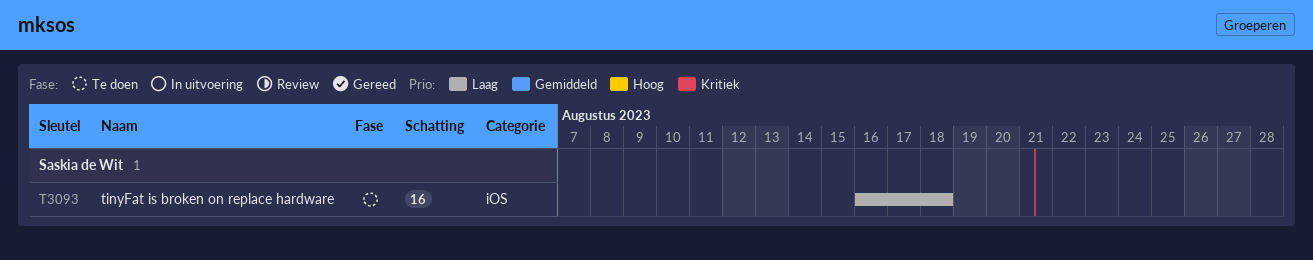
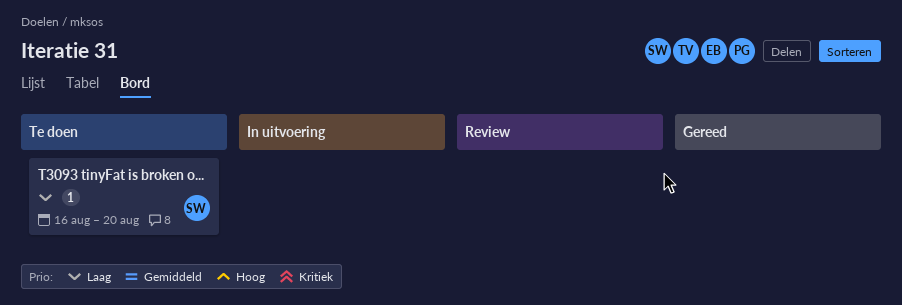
T3093, estimate: 16 -> 1
T3093, due: Aug 18 -> Aug 20

